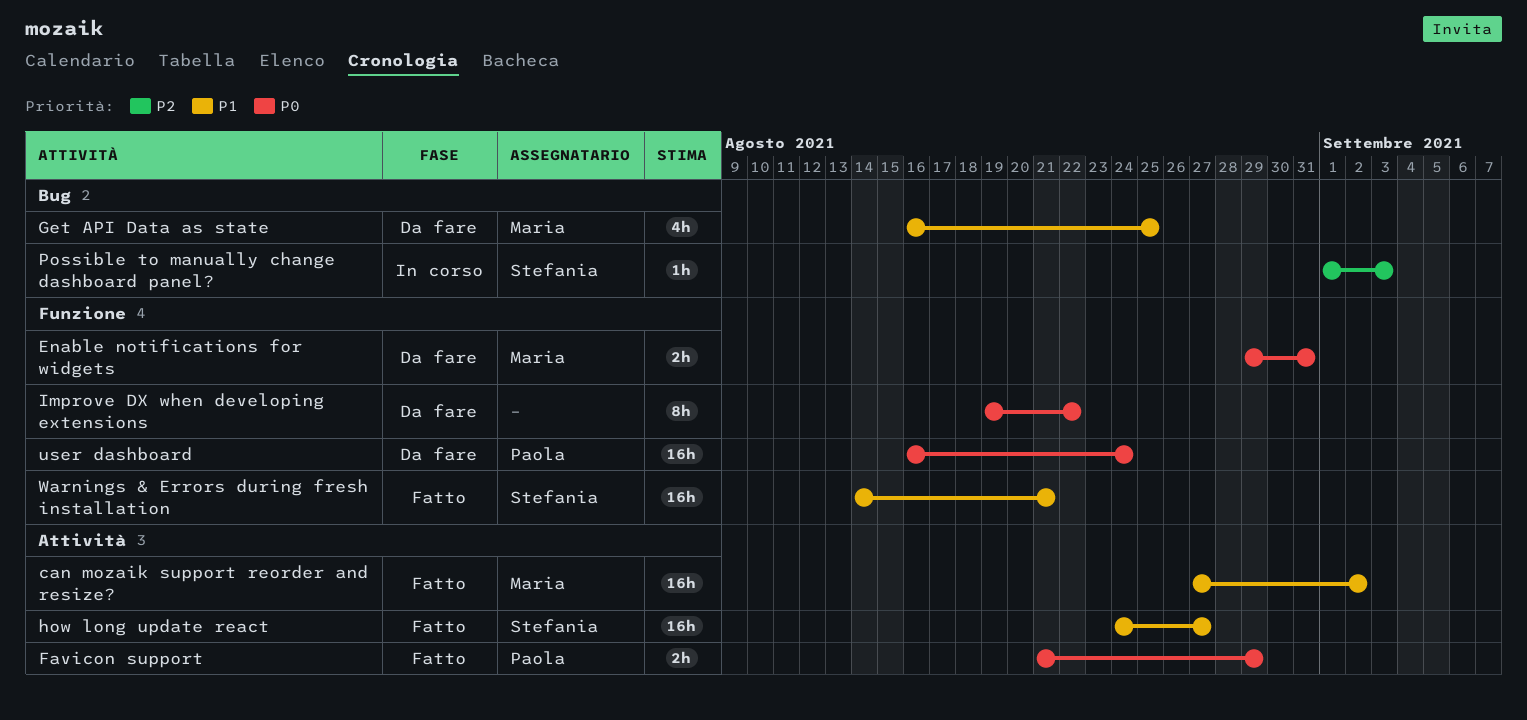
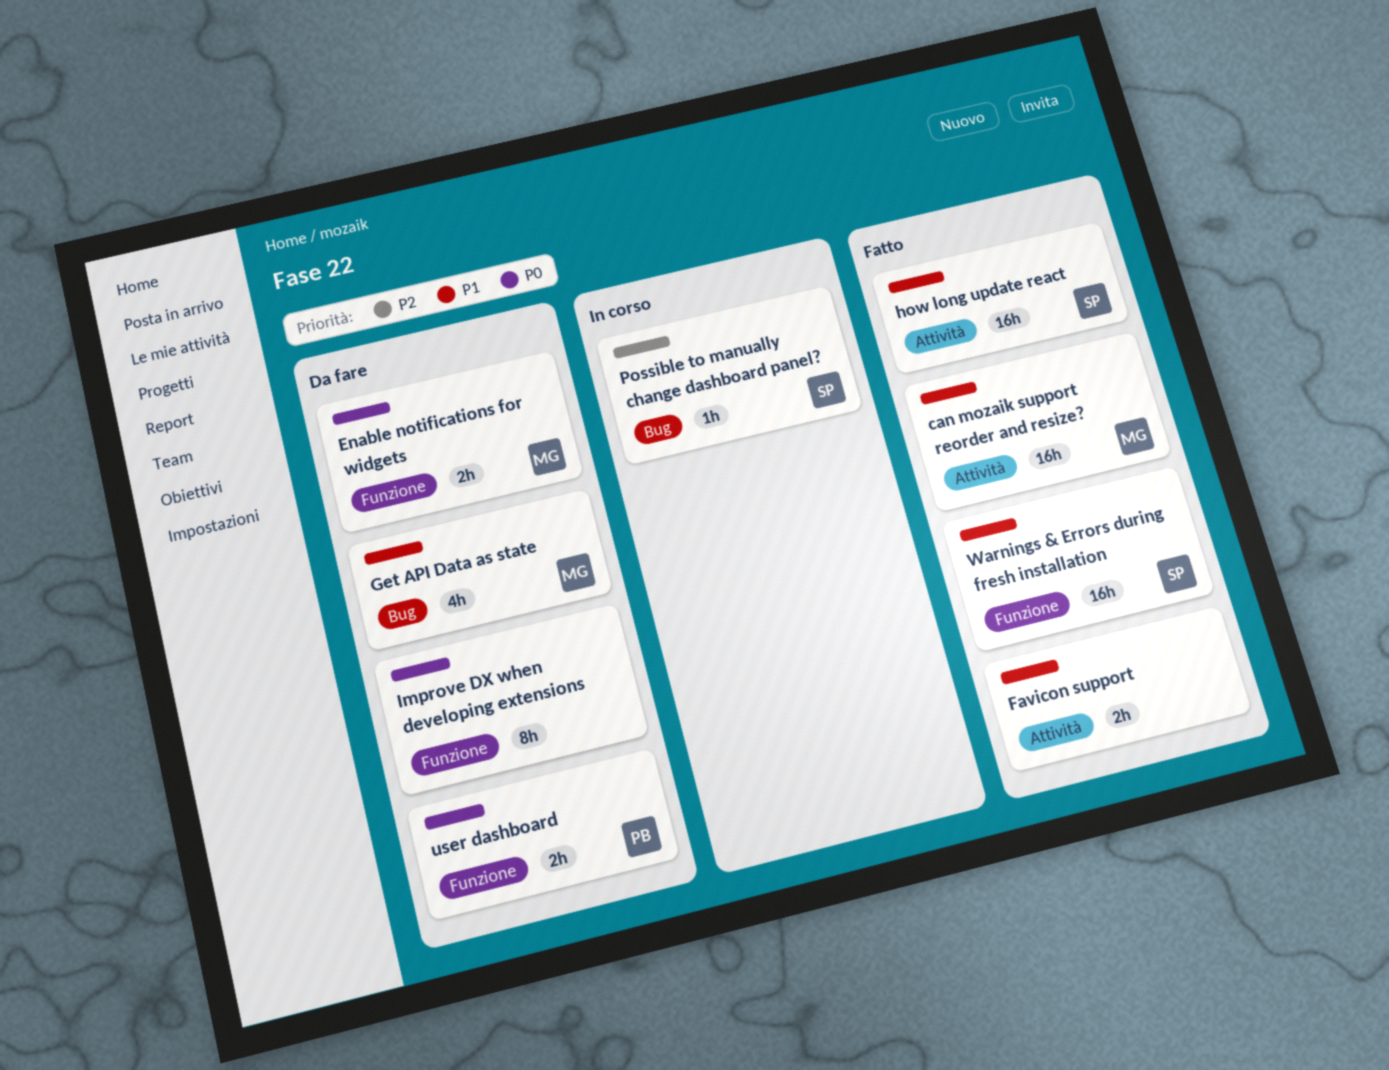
Favicon support, owner: Paola -> none
Favicon support, priority: P0 -> P1
user dashboard, estimate: 16h -> 2h

